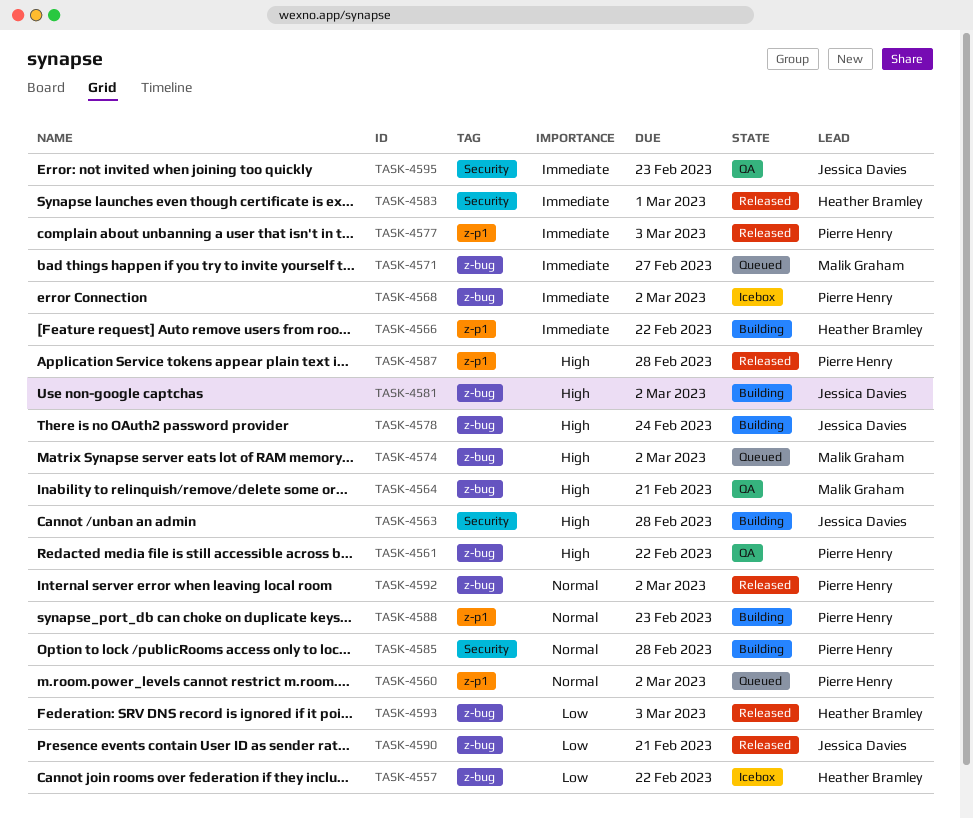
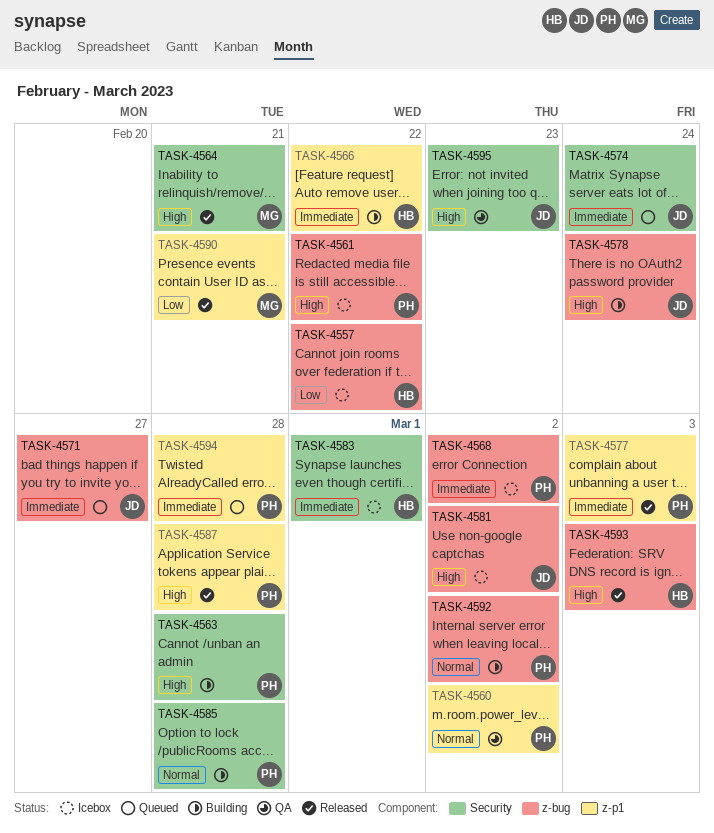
TASK-4560, status: Queued -> QA
TASK-4561, status: QA -> Icebox
TASK-4563, owner: Jessica Davies -> Pierre Henry
TASK-4564, status: QA -> Released
TASK-4564, label: z-bug -> Security
TASK-4571, owner: Malik Graham -> Jessica Davies
TASK-4574, owner: Malik Graham -> Jessica Davies
TASK-4574, priority: High -> Immediate
TASK-4574, label: z-bug -> Security
TASK-4574, due: Mar 2 -> Feb 24
TASK-4581, status: Building -> Icebox
TASK-4583, status: Released -> Icebox
TASK-4588: present -> none
TASK-4590, owner: Jessica Davies -> Malik Graham
TASK-4590, label: z-bug -> z-p1
TASK-4592, status: Released -> Building
TASK-4593, priority: Low -> High
TASK-4594: none -> present
TASK-4595, priority: Immediate -> High

